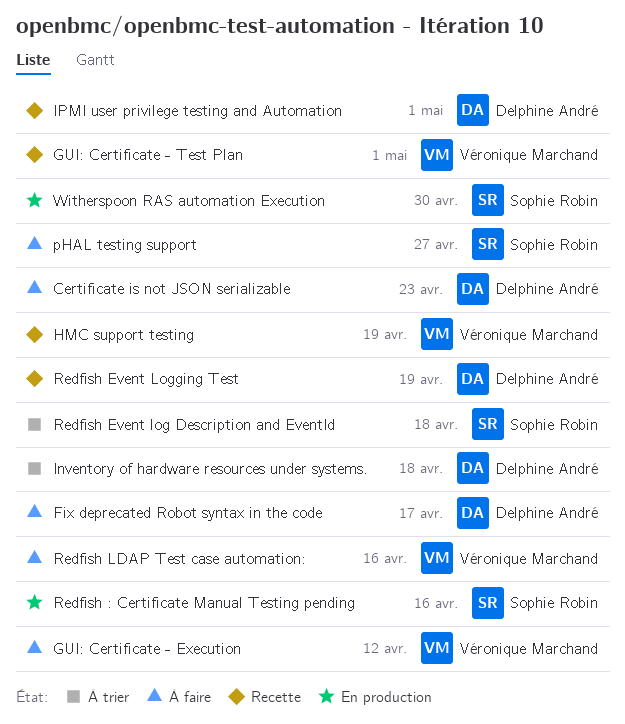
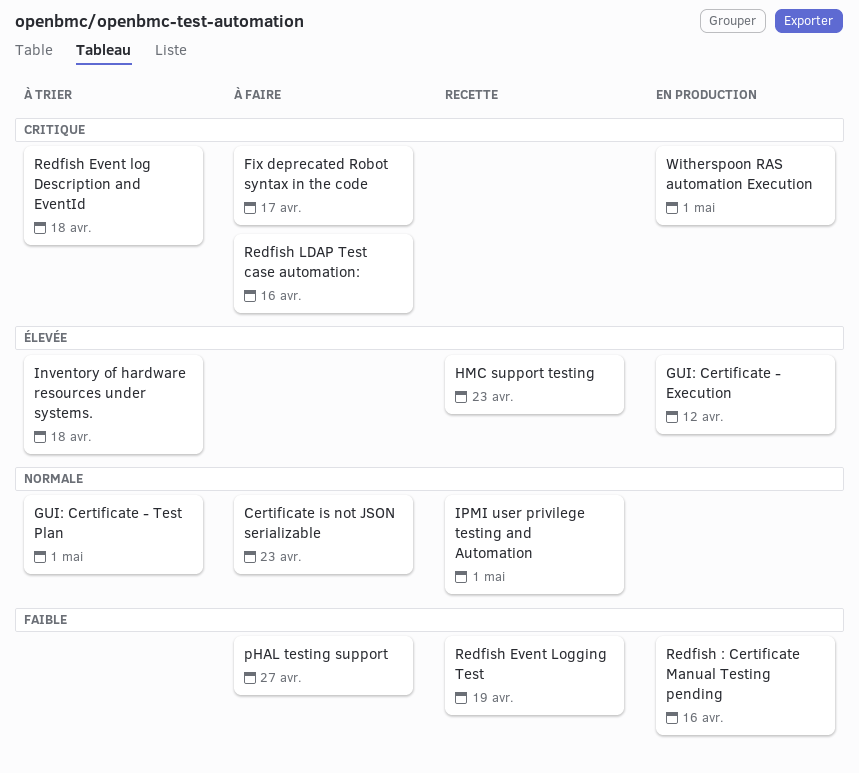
GUI: Certificate - Execution, status: À faire -> En production
GUI: Certificate - Test Plan, status: Recette -> À trier
HMC support testing, due: Apr 19 -> Apr 23
Witherspoon RAS automation Execution, due: Apr 30 -> May 1

